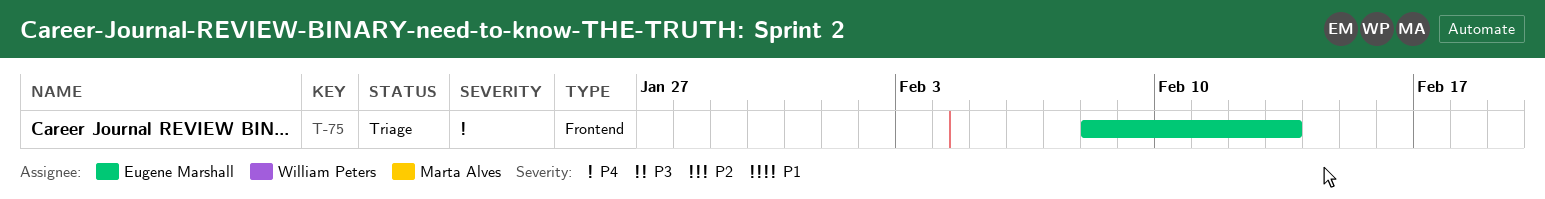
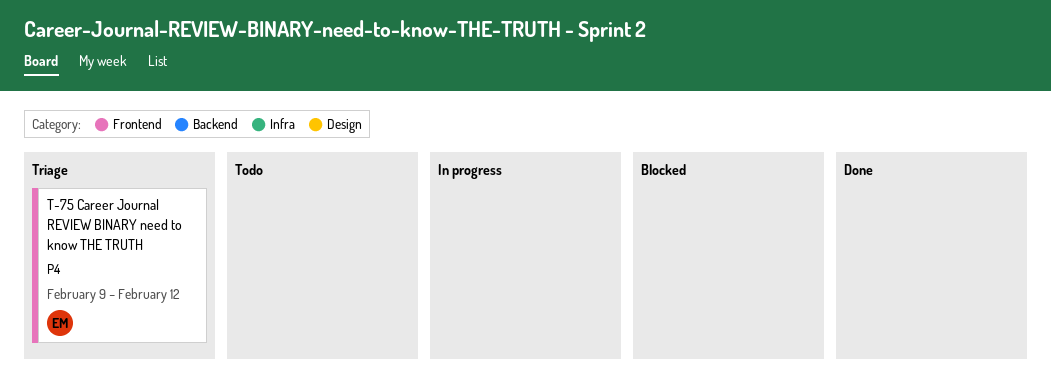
T-75, start: Feb 8 -> Feb 9
T-75, due: Feb 13 -> Feb 12

